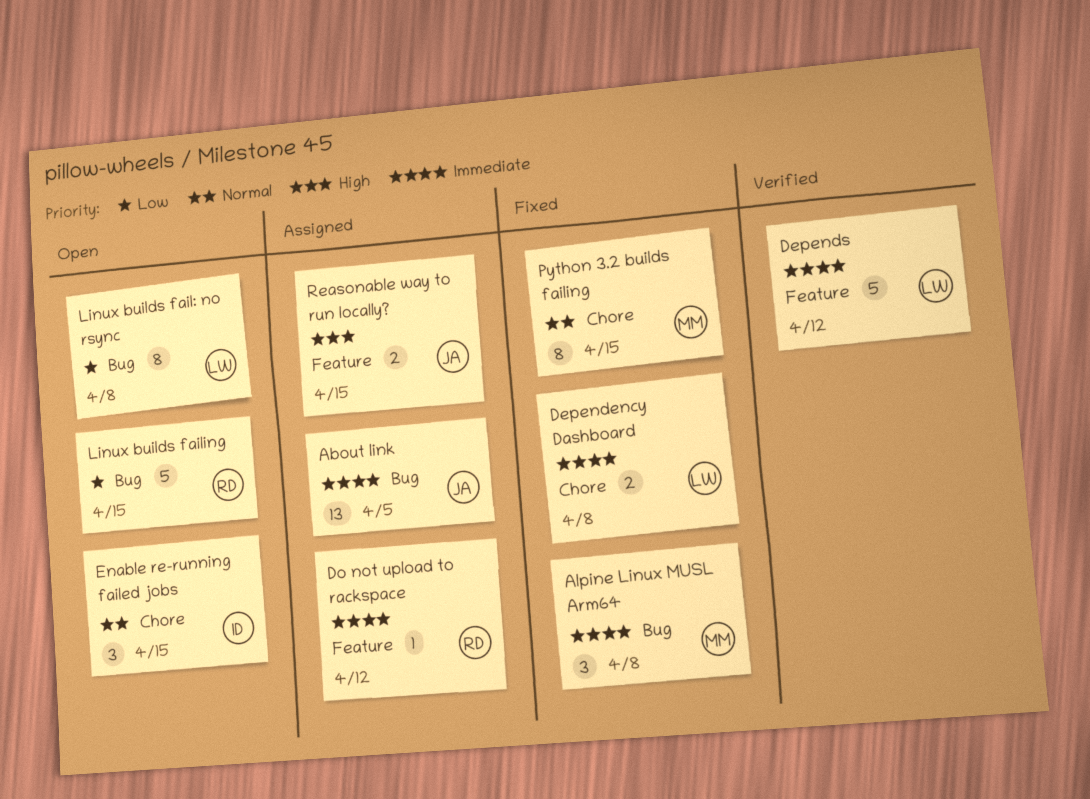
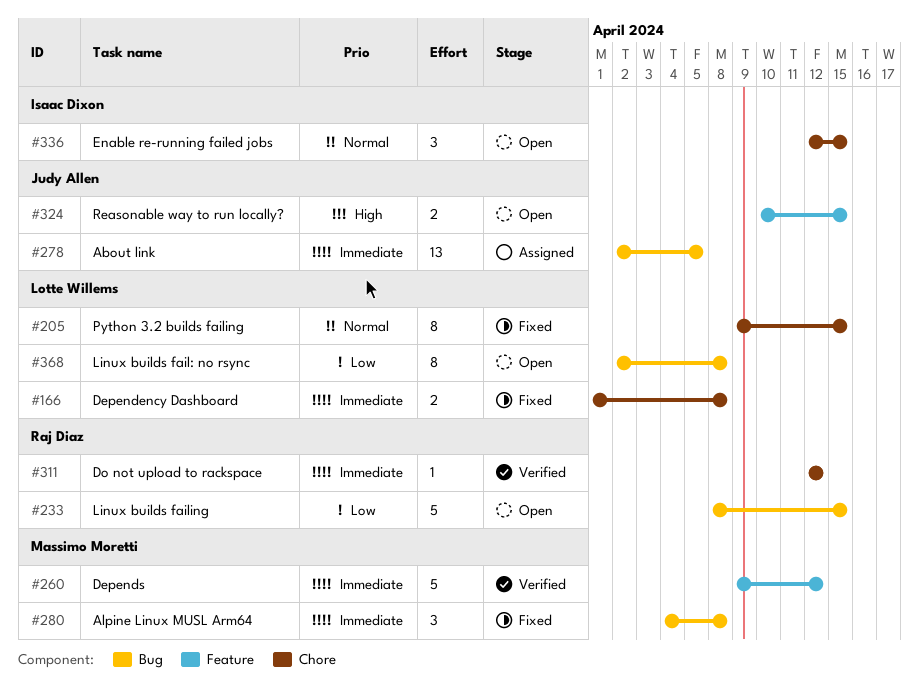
Depends, owner: Lotte Willems -> Massimo Moretti
Do not upload to rackspace, status: Assigned -> Verified
Do not upload to rackspace, label: Feature -> Chore
Python 3.2 builds failing, owner: Massimo Moretti -> Lotte Willems
Reasonable way to run locally?, status: Assigned -> Open

